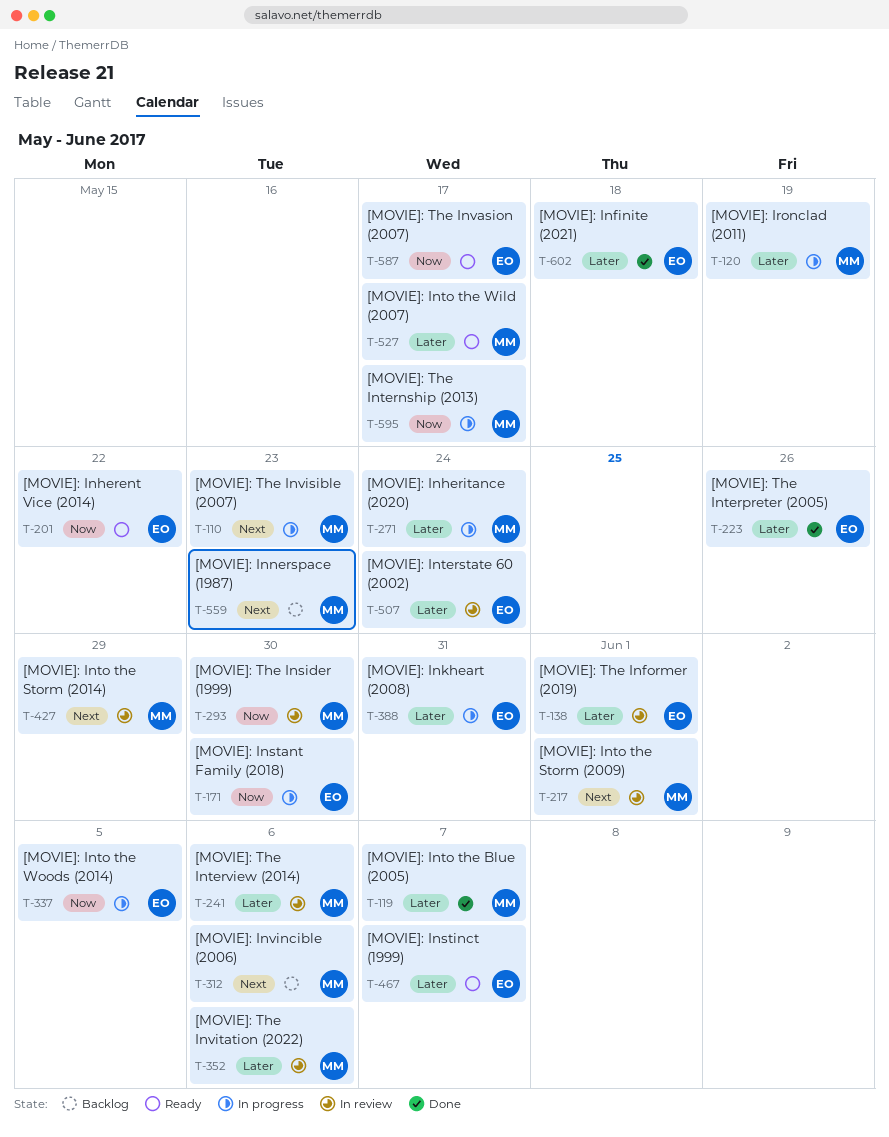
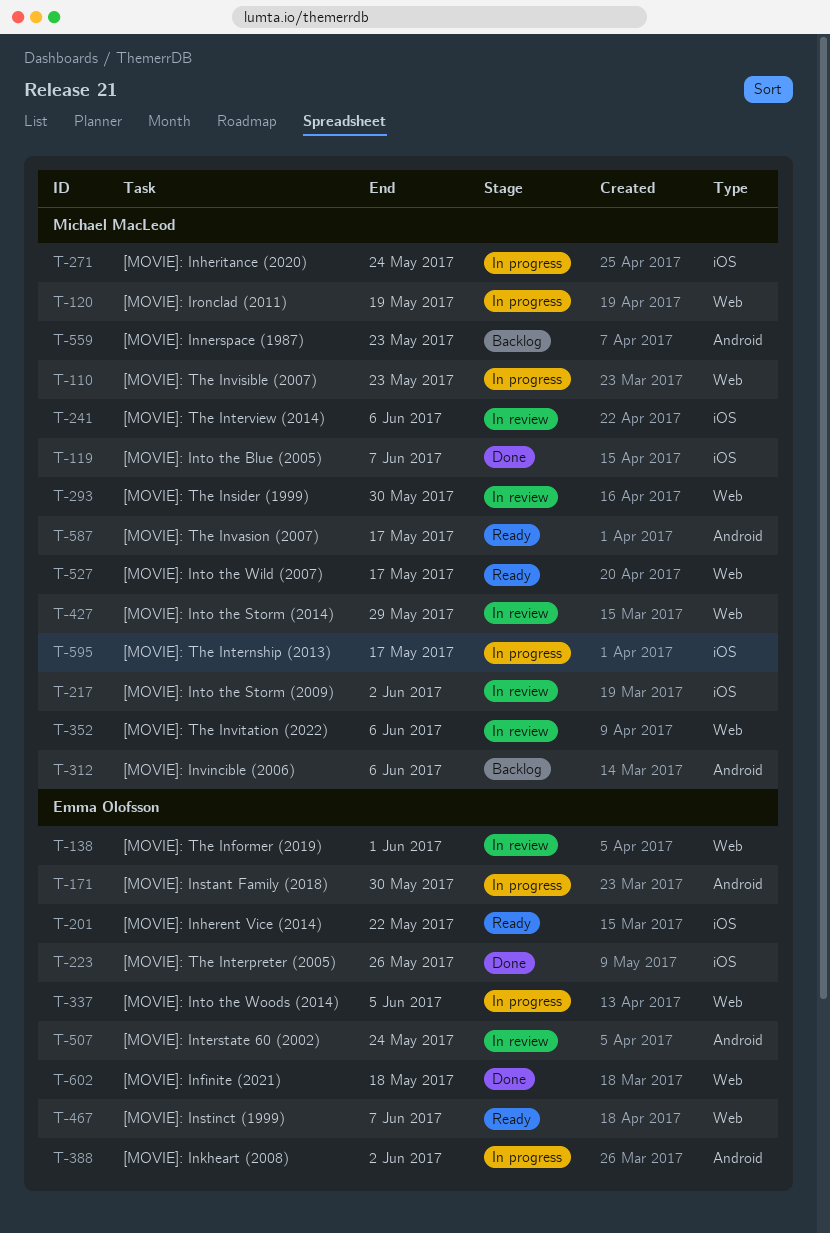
T-217, due: Jun 1 -> Jun 2
T-388, due: May 31 -> Jun 2
T-587, owner: Emma Olofsson -> Michael MacLeod

